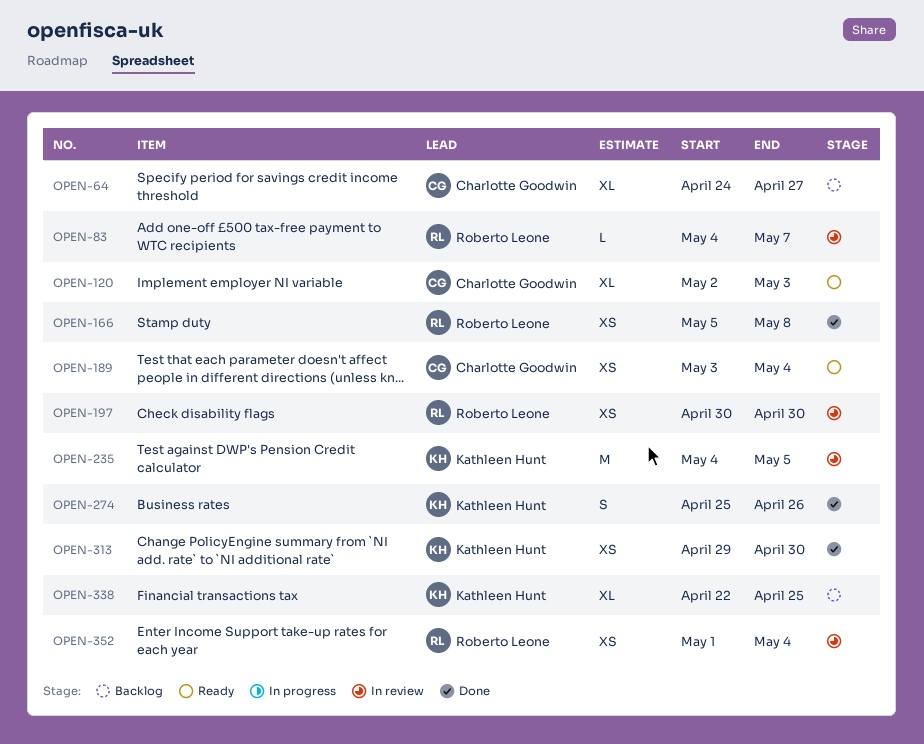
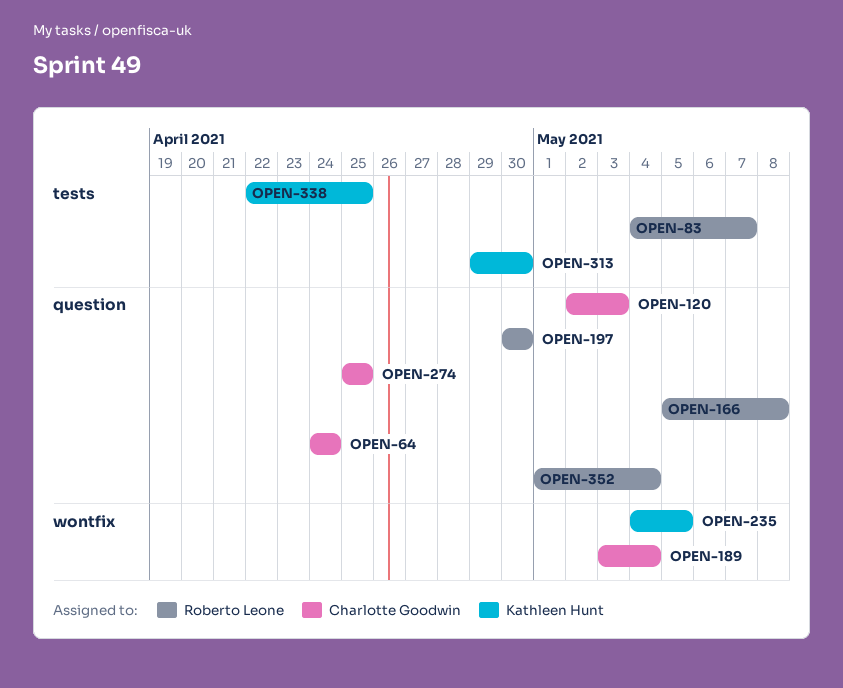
OPEN-64, due: Apr 27 -> Apr 24
OPEN-274, owner: Kathleen Hunt -> Charlotte Goodwin
OPEN-274, due: Apr 26 -> Apr 25

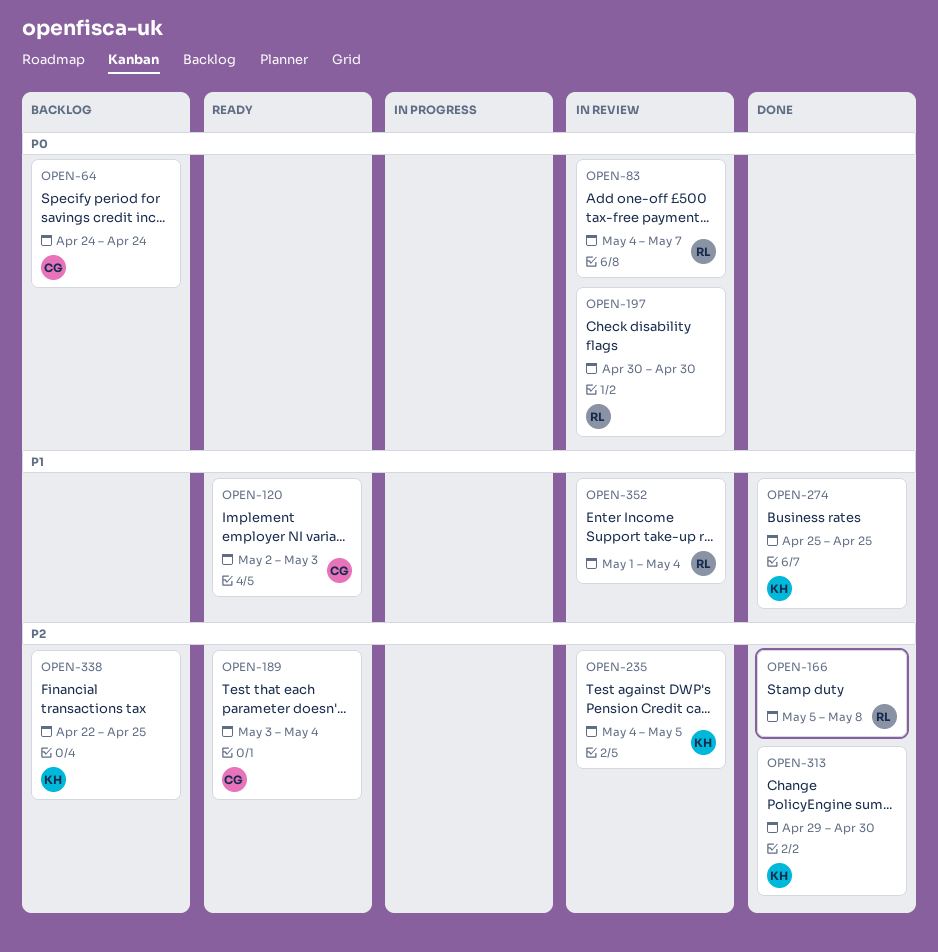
OPEN-274, owner: Charlotte Goodwin -> Kathleen Hunt

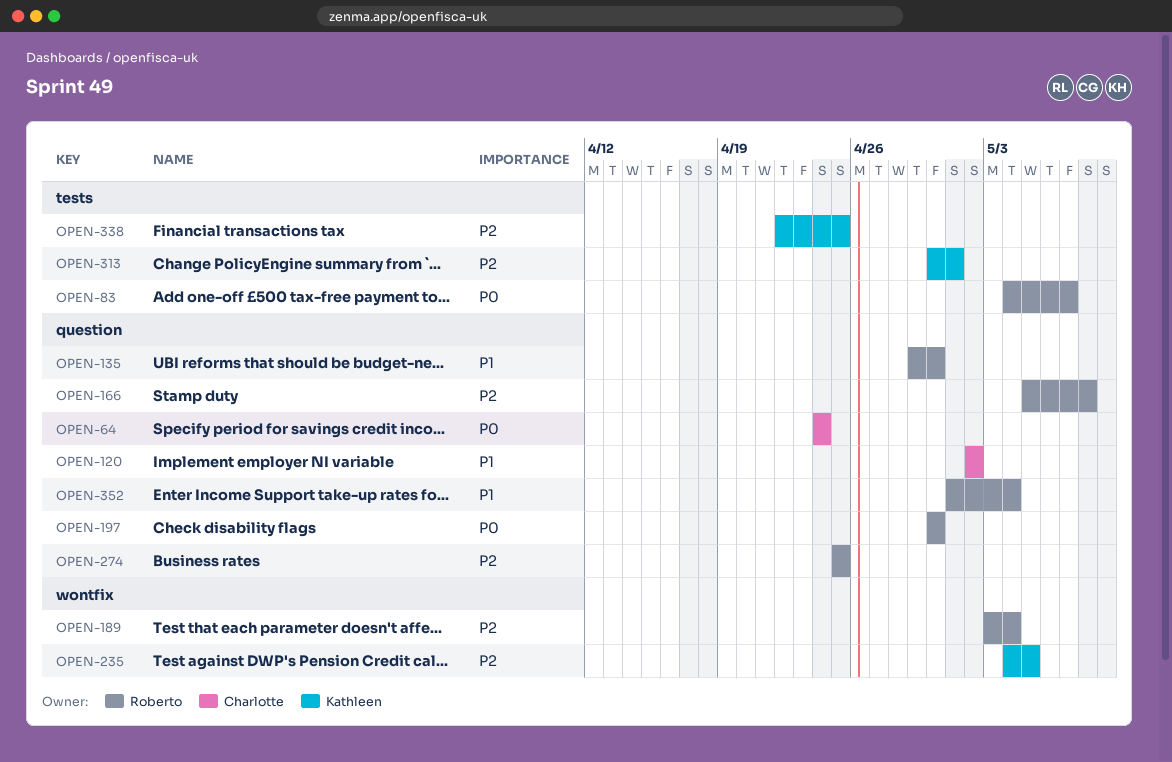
OPEN-120, due: May 3 -> May 2
OPEN-135: none -> present
OPEN-189, owner: Charlotte -> Roberto
OPEN-274, owner: Kathleen -> Roberto
OPEN-274, priority: P1 -> P2
OPEN-313, start: Apr 29 -> Apr 30
OPEN-313, due: Apr 30 -> May 1

